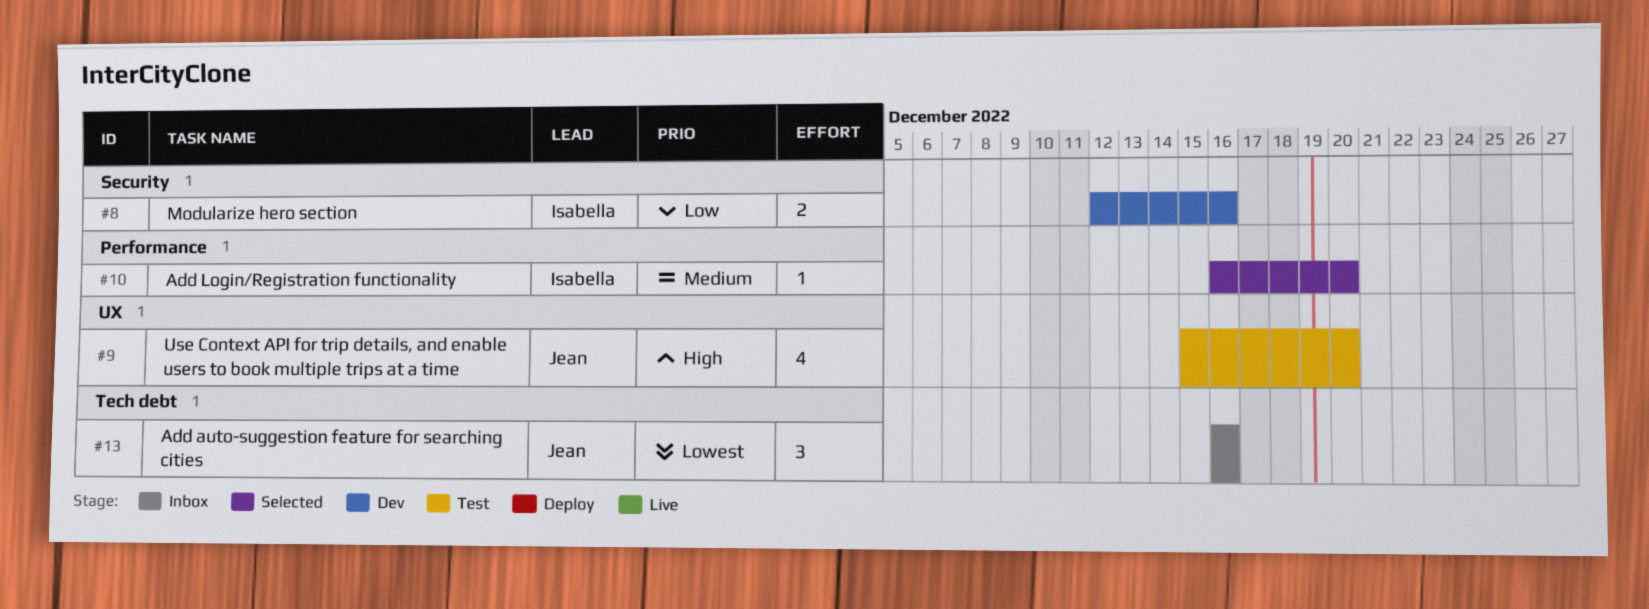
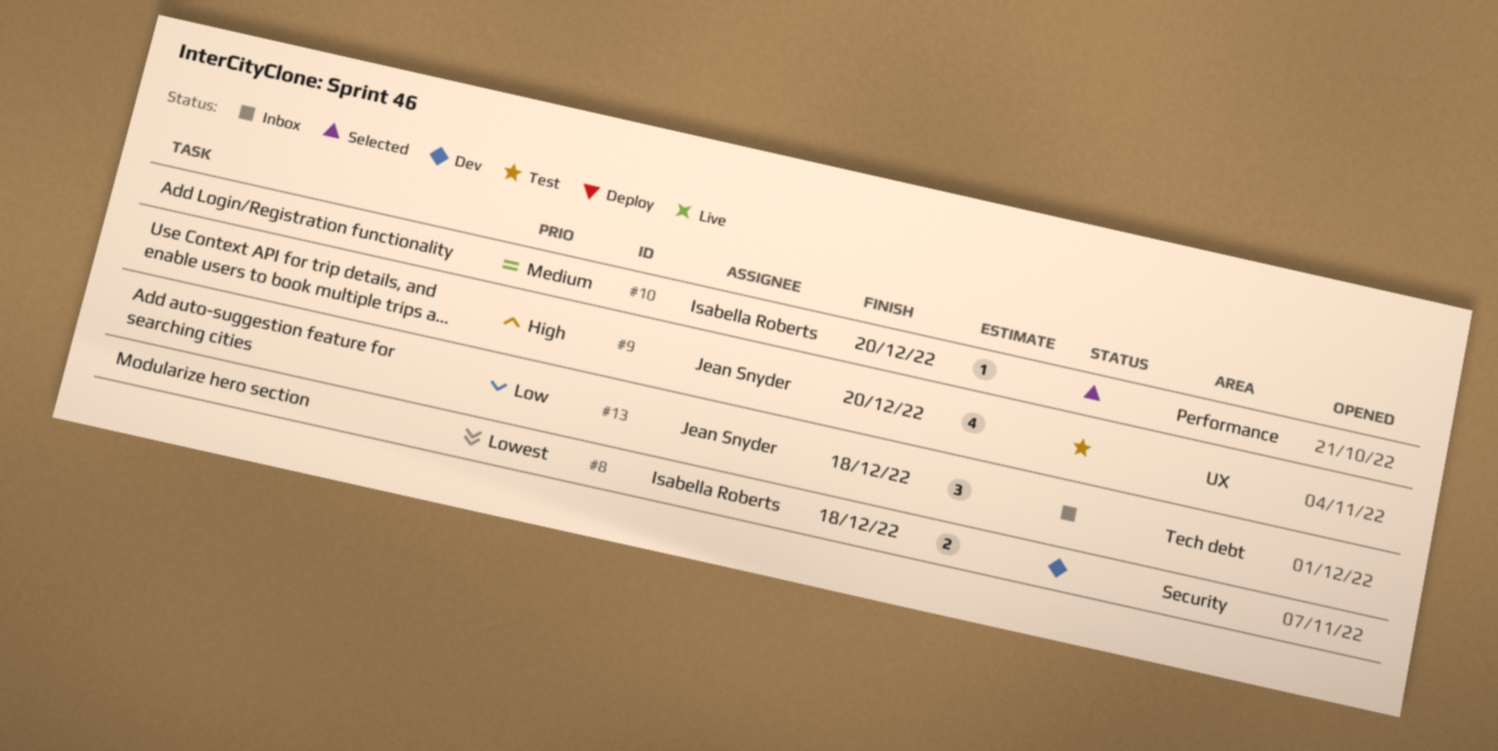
#8, priority: Low -> Lowest
#8, due: Dec 16 -> Dec 18
#13, priority: Lowest -> Low
#13, due: Dec 16 -> Dec 18

